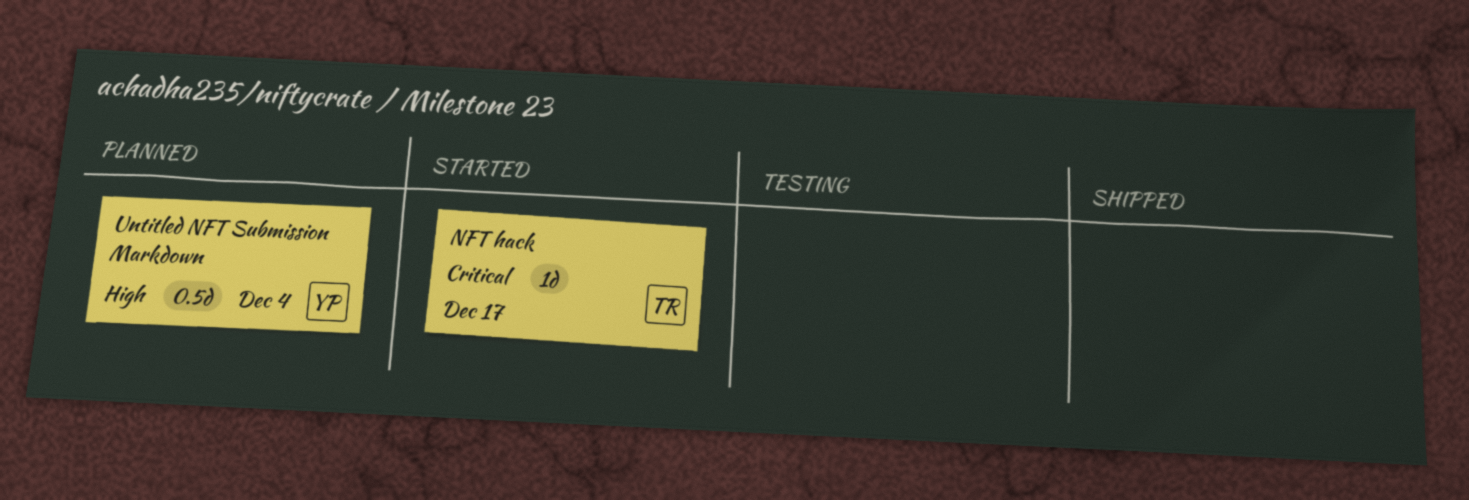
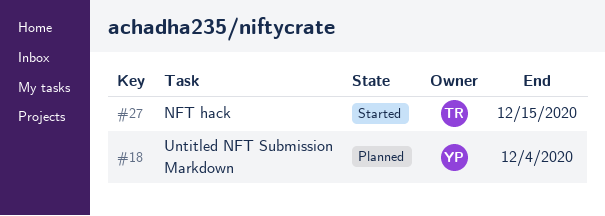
NFT hack, due: Dec 17 -> Dec 15

